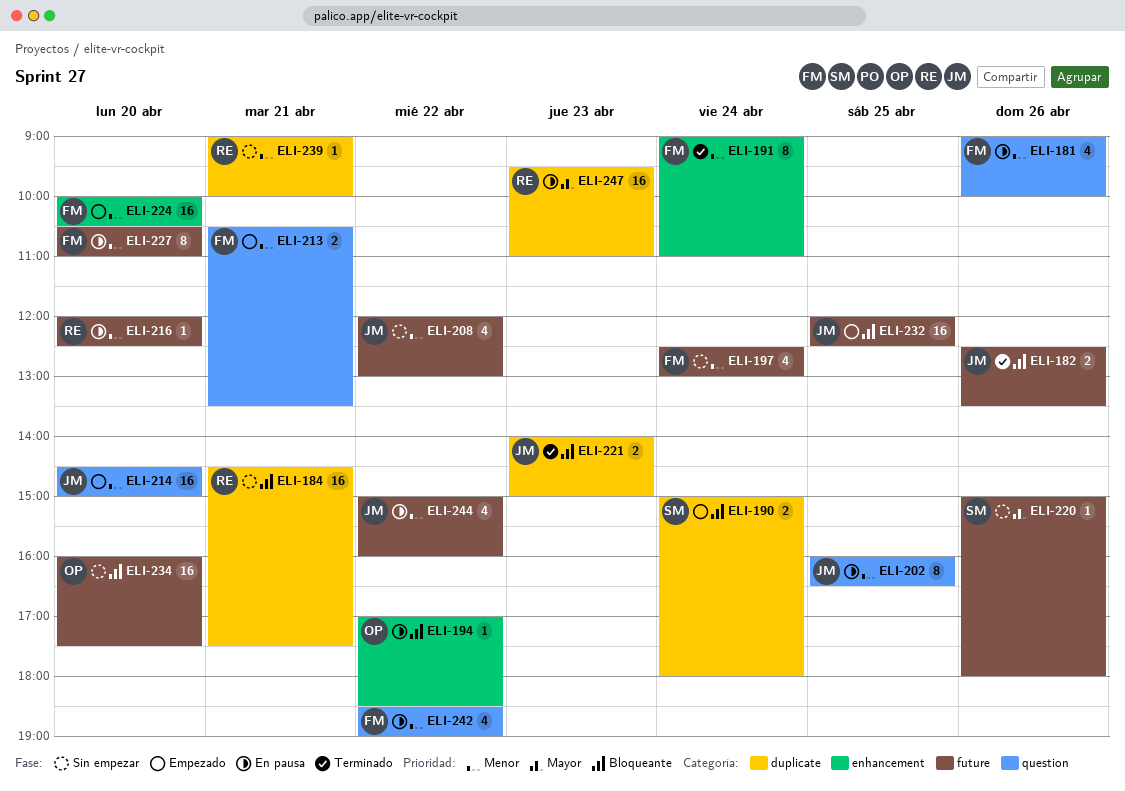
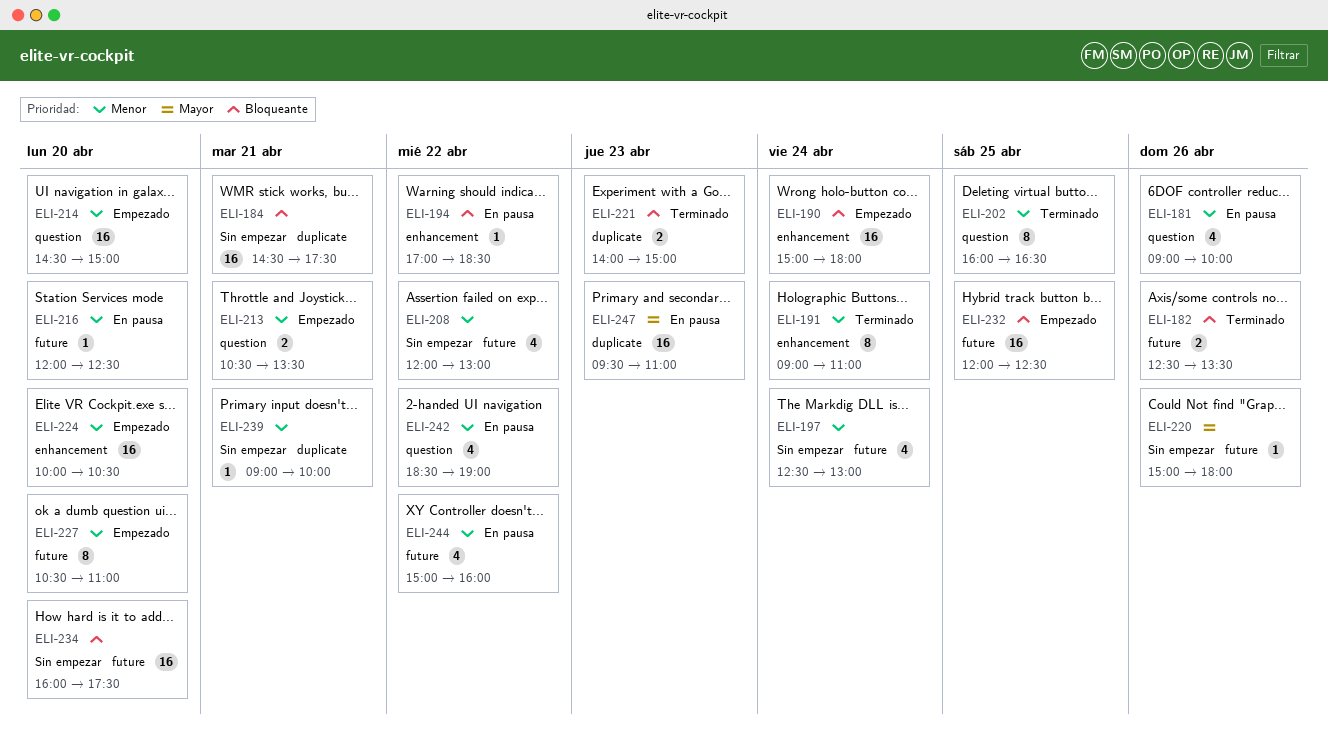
ELI-190, label: duplicate -> enhancement
ELI-190, estimate: 2 -> 16
ELI-202, status: En pausa -> Terminado
ELI-227, status: En pausa -> Empezado

